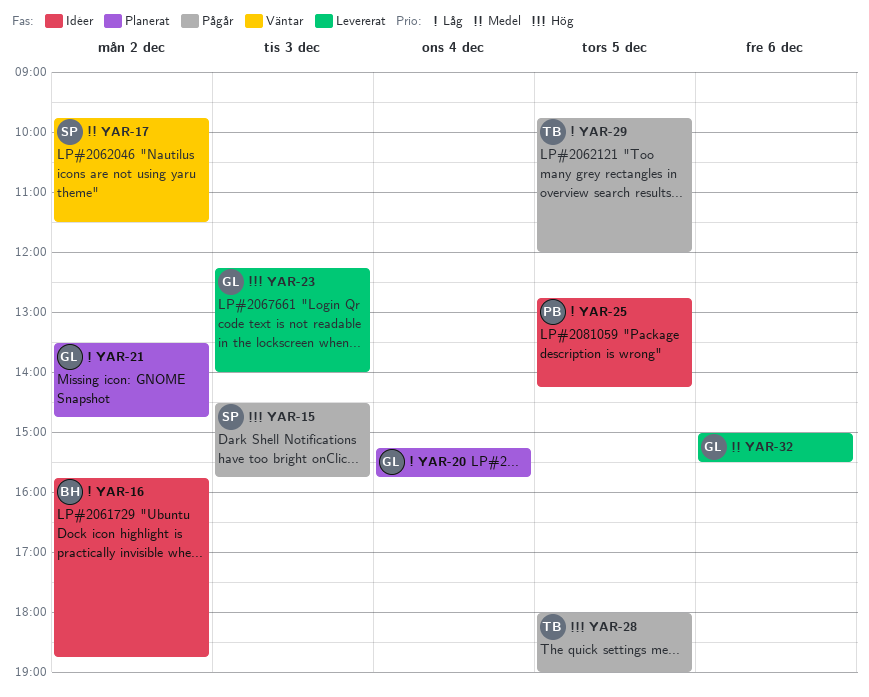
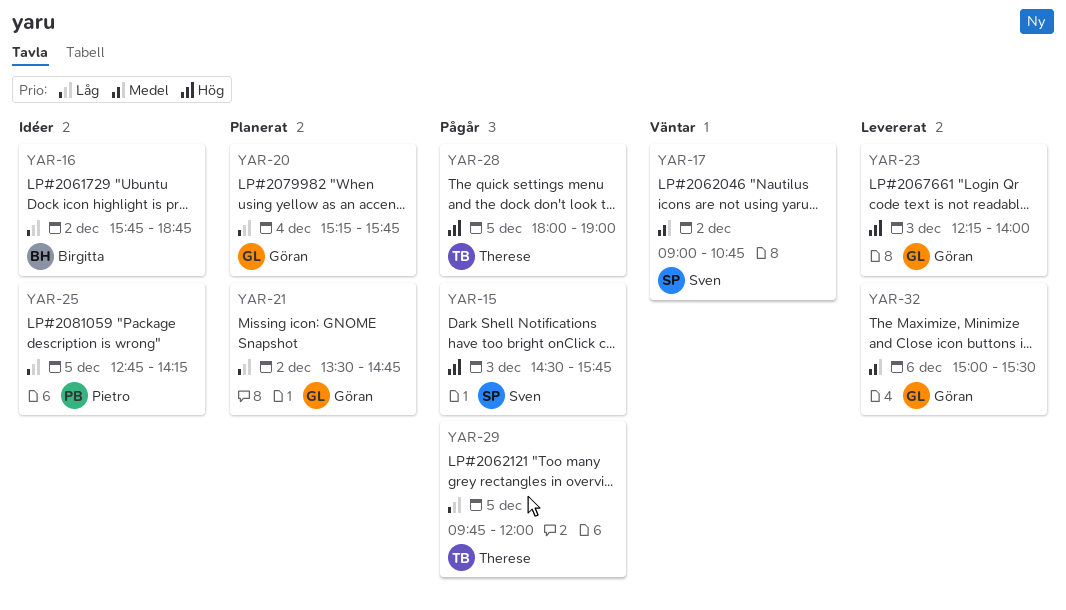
YAR-17, begins: 09:45 -> 09:00
YAR-17, ends: 11:30 -> 10:45

